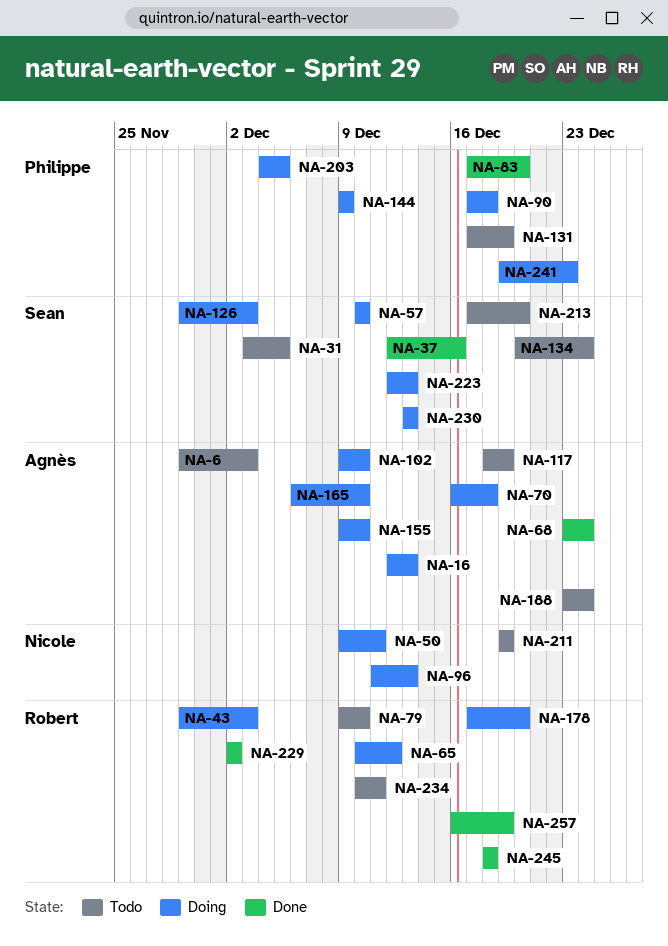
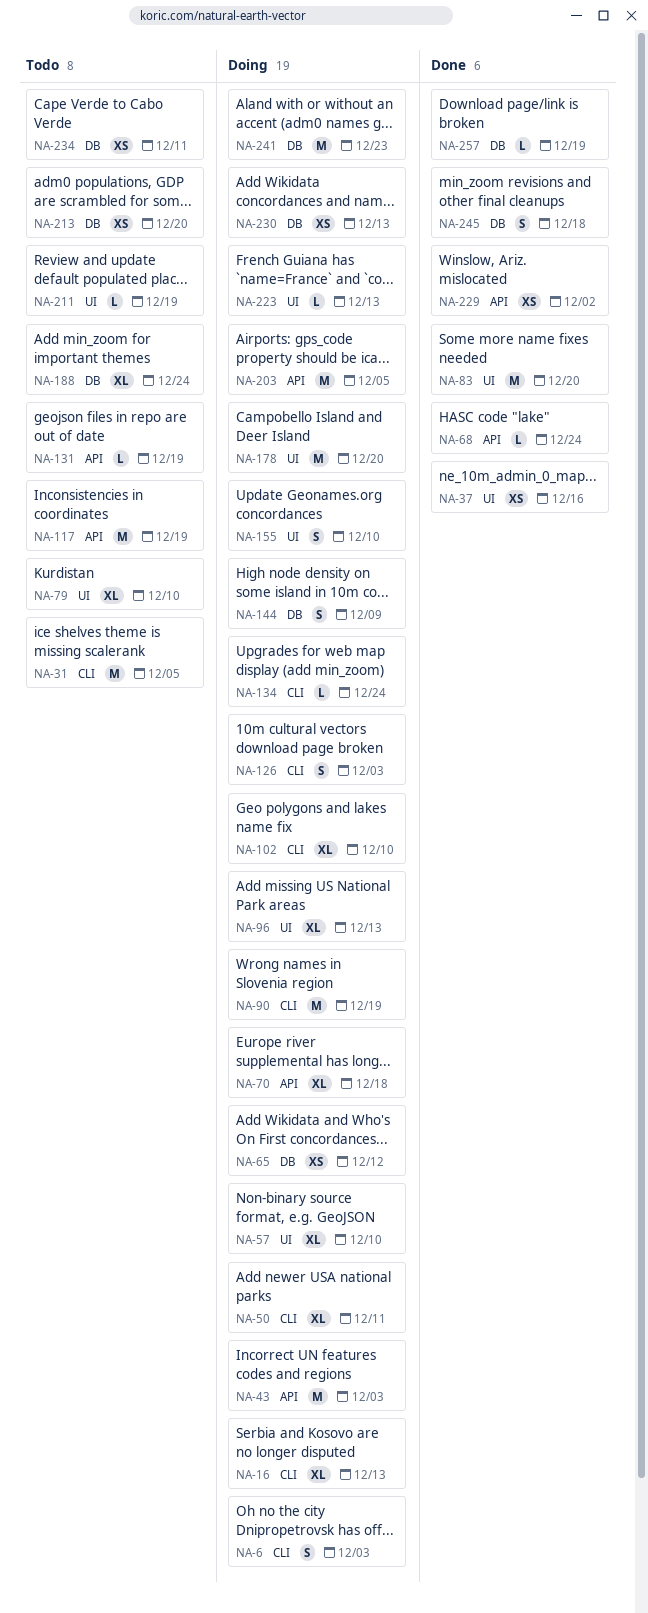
NA-6, status: Todo -> Doing
NA-90, due: Dec 18 -> Dec 19
NA-134, status: Todo -> Doing
NA-165: present -> none

